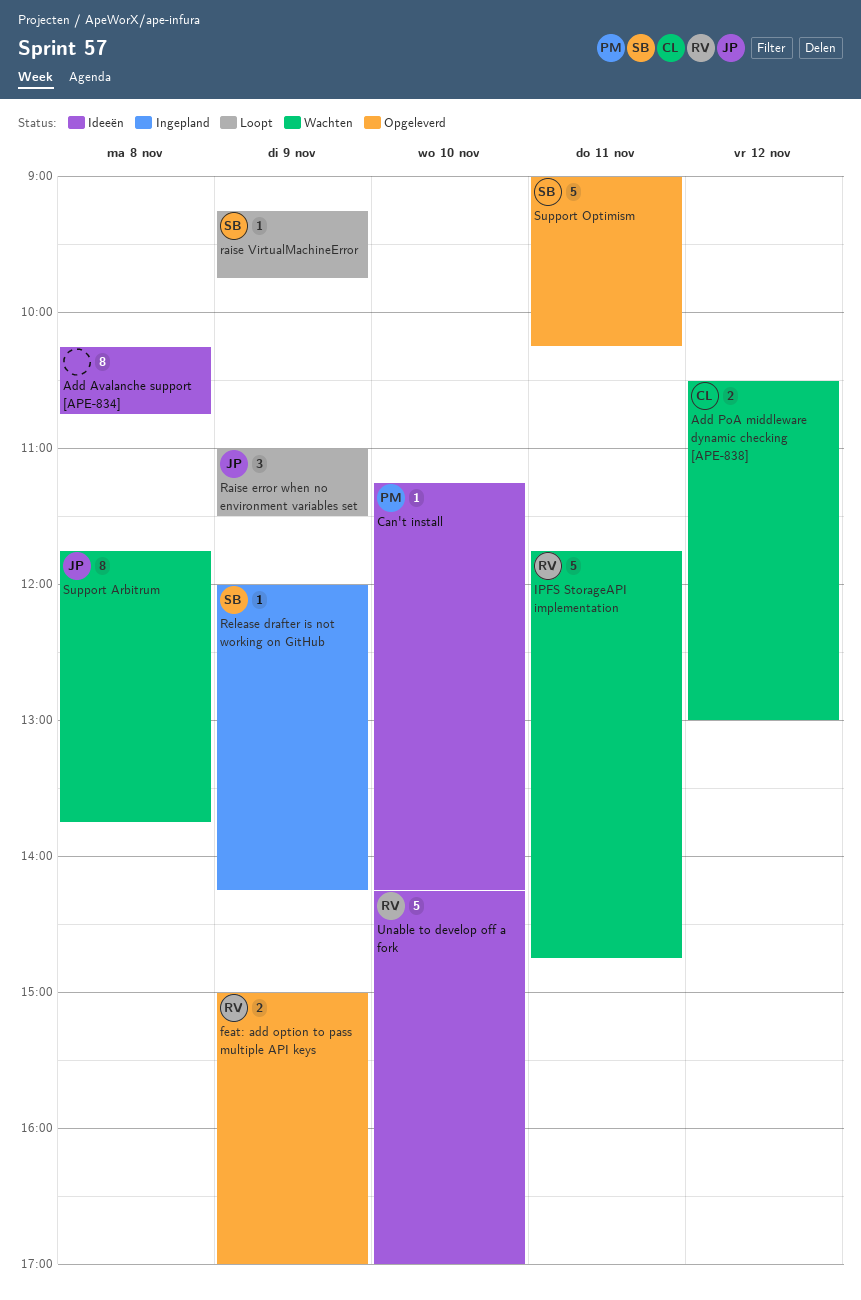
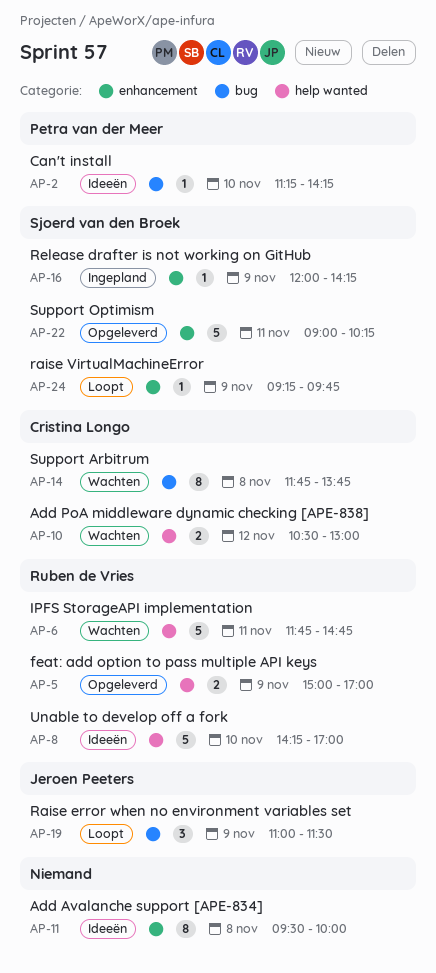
Add Avalanche support [APE-834], begins: 10:15 -> 09:30
Add Avalanche support [APE-834], ends: 10:45 -> 10:00
Support Arbitrum, owner: Jeroen Peeters -> Cristina Longo

